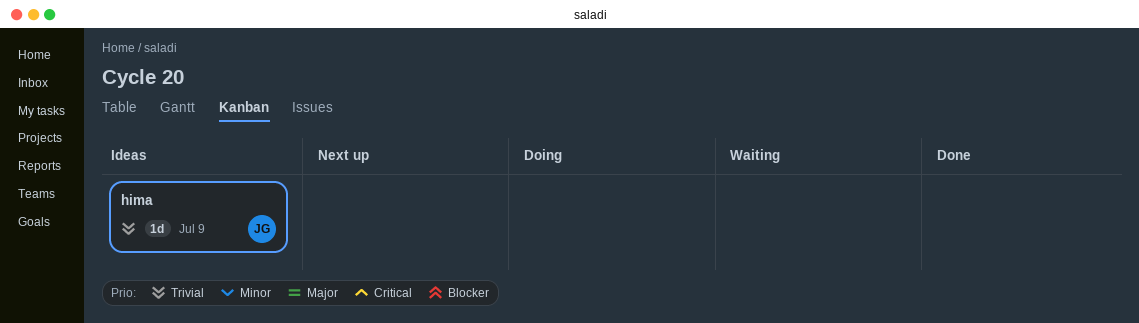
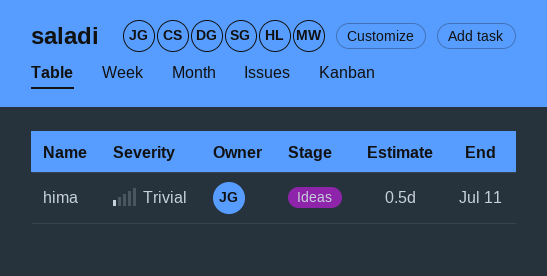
hima, estimate: 1d -> 0.5d
hima, due: Jul 9 -> Jul 11

